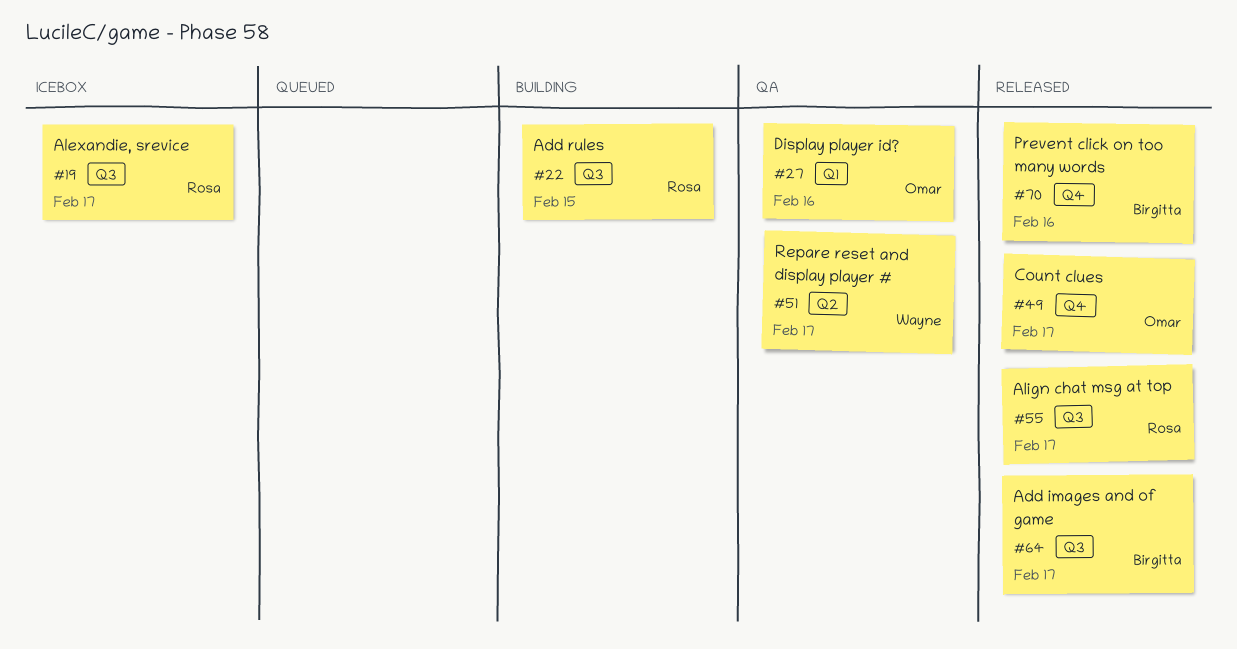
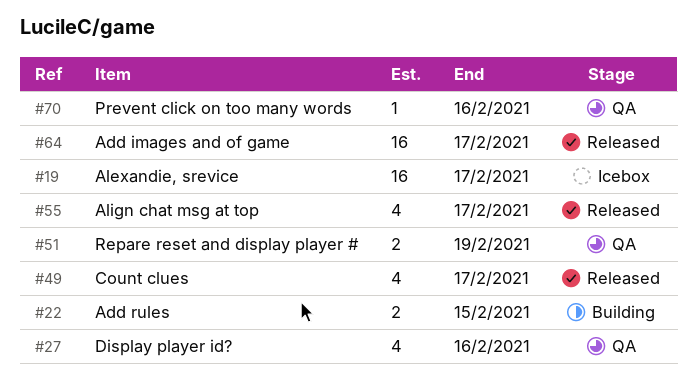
#51, due: Feb 17 -> Feb 19
#70, status: Released -> QA

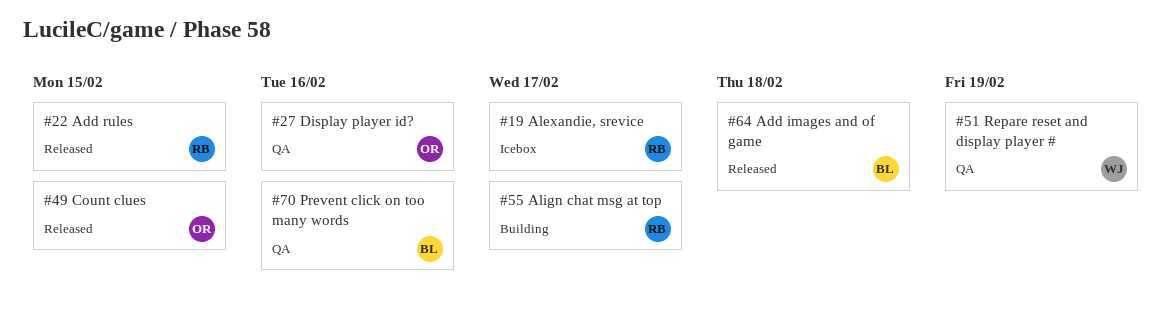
#22, status: Building -> Released
#49, due: Feb 17 -> Feb 15
#55, status: Released -> Building
#64, due: Feb 17 -> Feb 18

